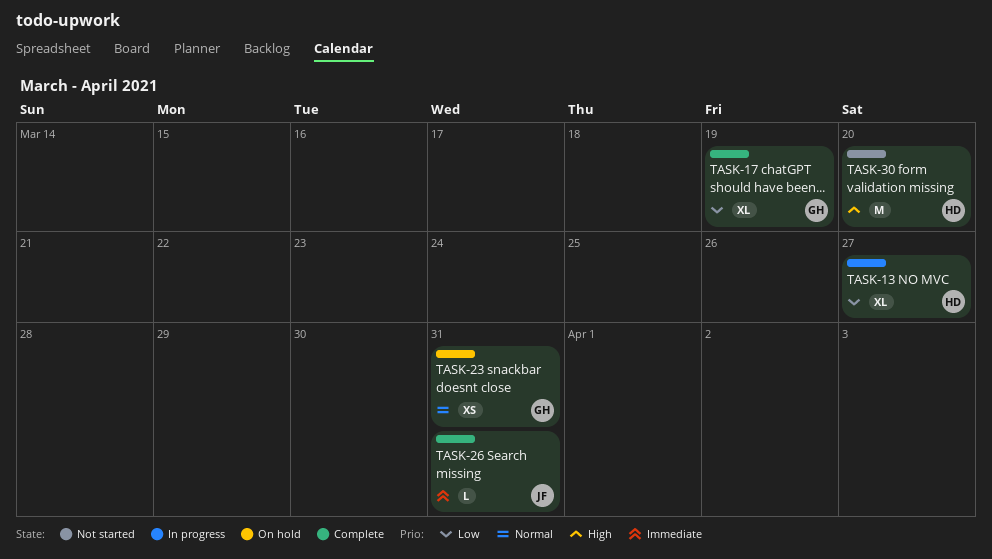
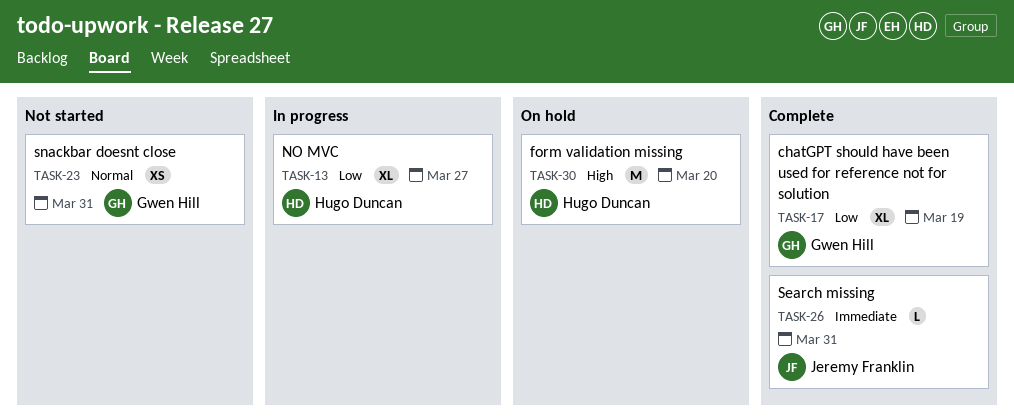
TASK-23, status: On hold -> Not started
TASK-30, status: Not started -> On hold

